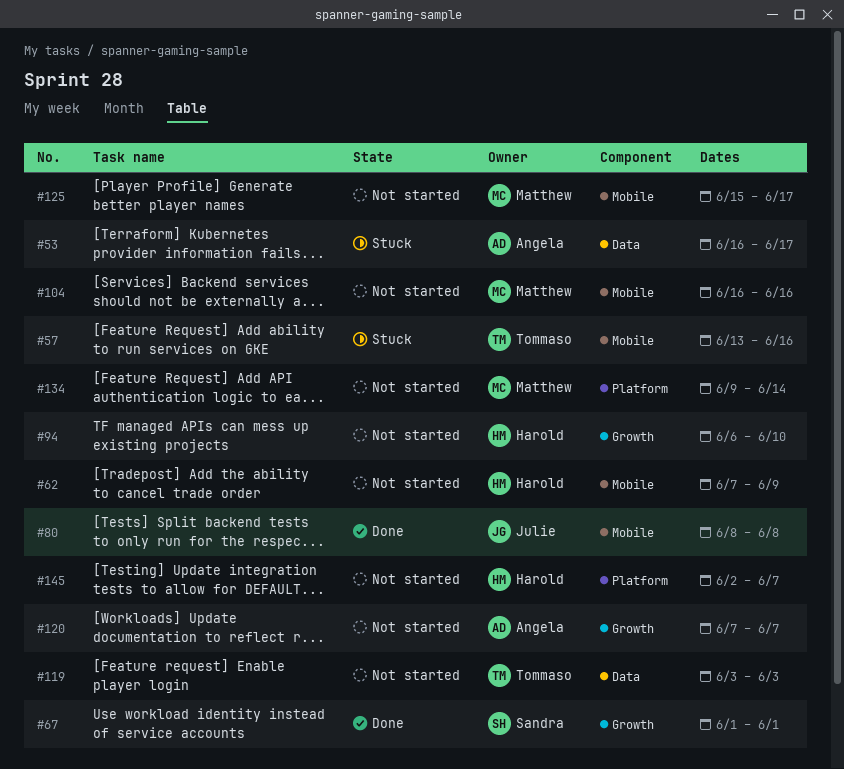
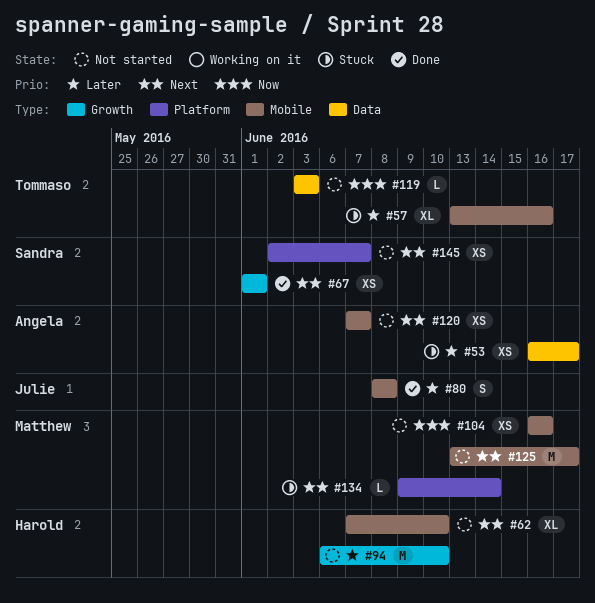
#62, due: Jun 9 -> Jun 10
#120, label: Growth -> Mobile
#125, start: Jun 15 -> Jun 13
#134, status: Not started -> Stuck
#145, owner: Harold -> Sandra

